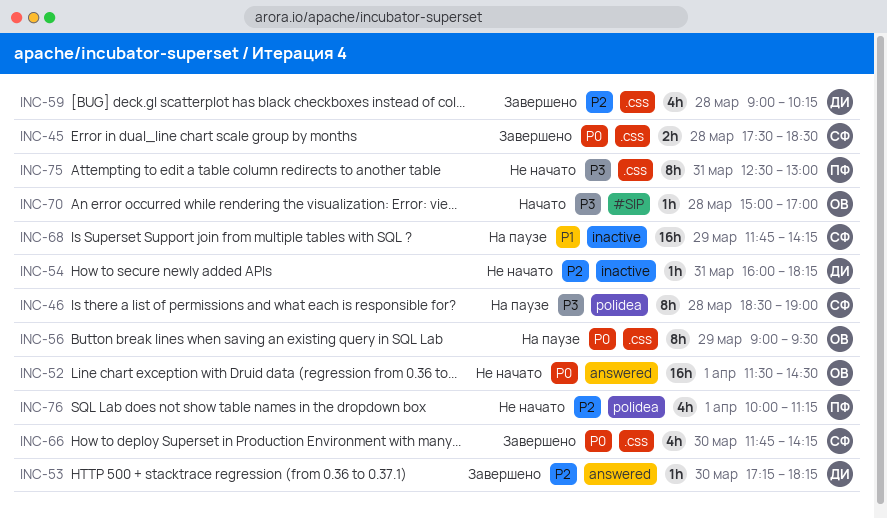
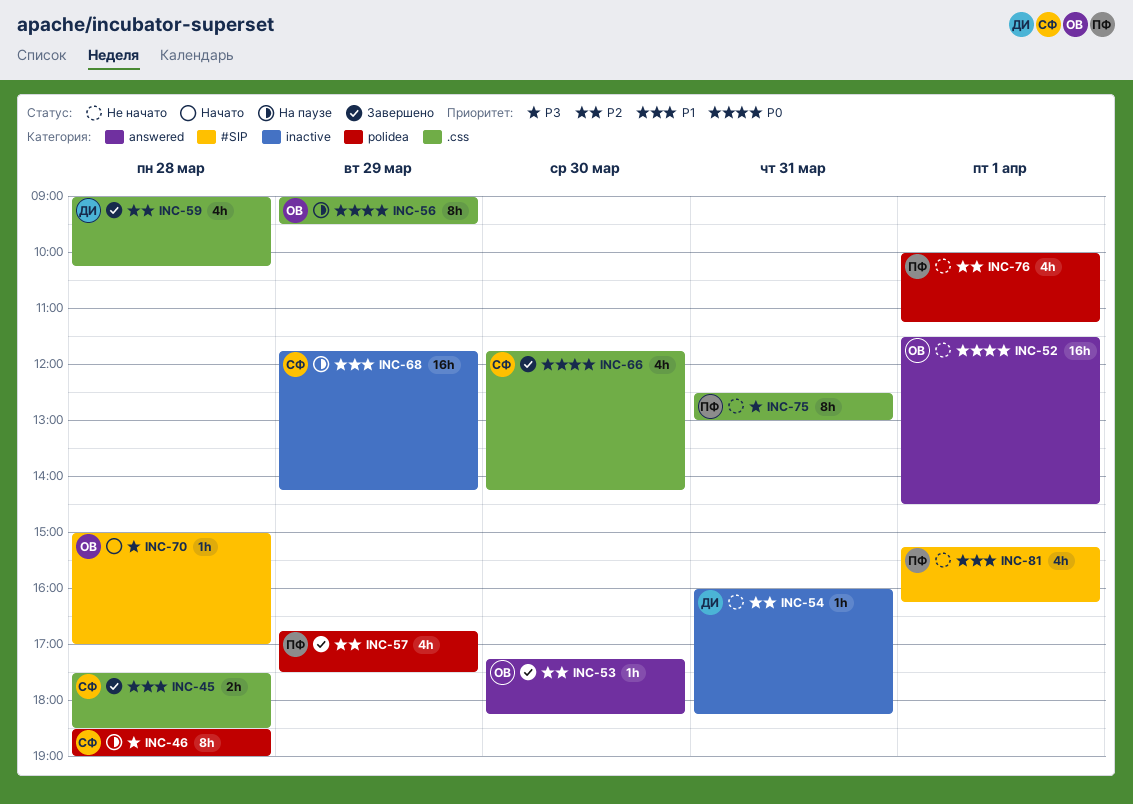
INC-45, priority: P0 -> P1
INC-53, owner: ДИ -> ОВ
INC-57: none -> present
INC-81: none -> present

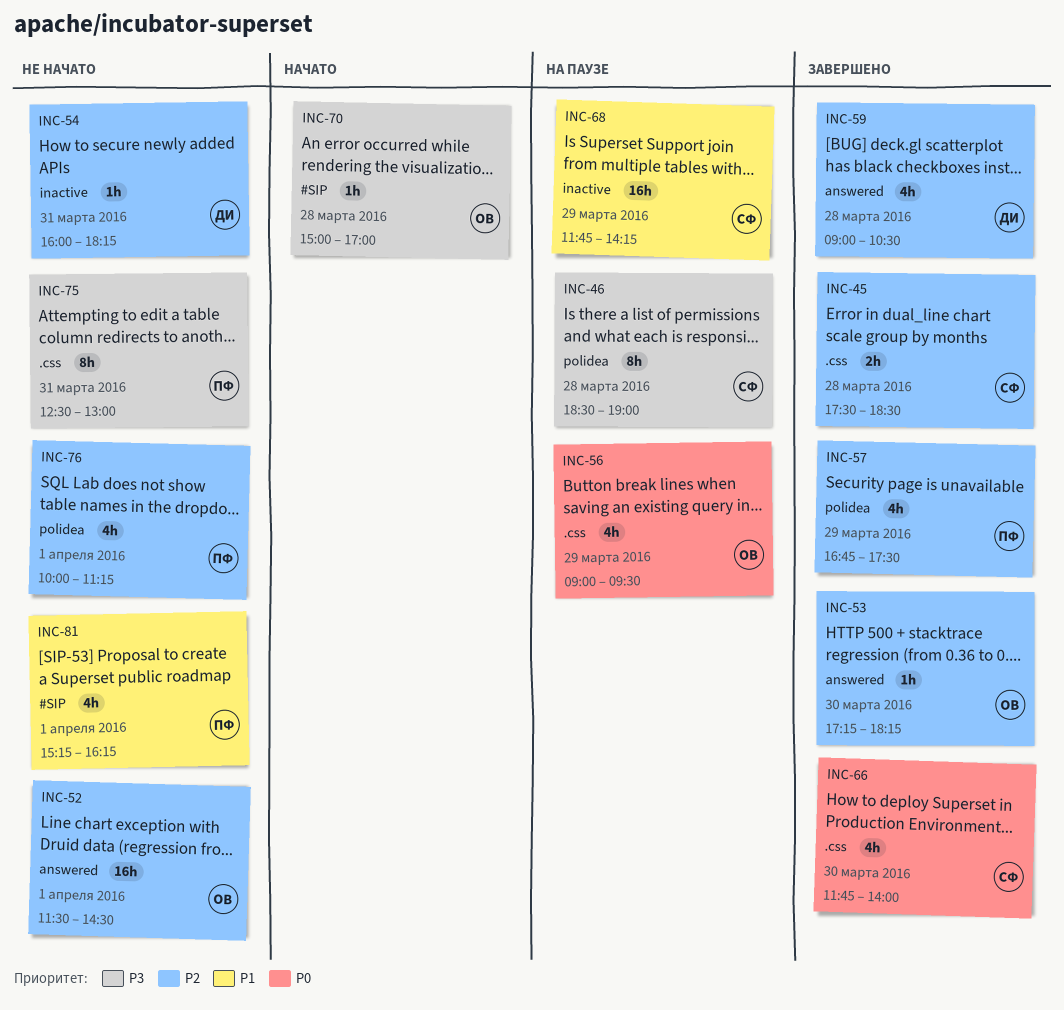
INC-45, priority: P1 -> P2
INC-52, priority: P0 -> P2
INC-56, estimate: 8h -> 4h
INC-59, label: .css -> answered
INC-59, ends: 10:15 -> 10:30
INC-66, ends: 14:15 -> 14:00

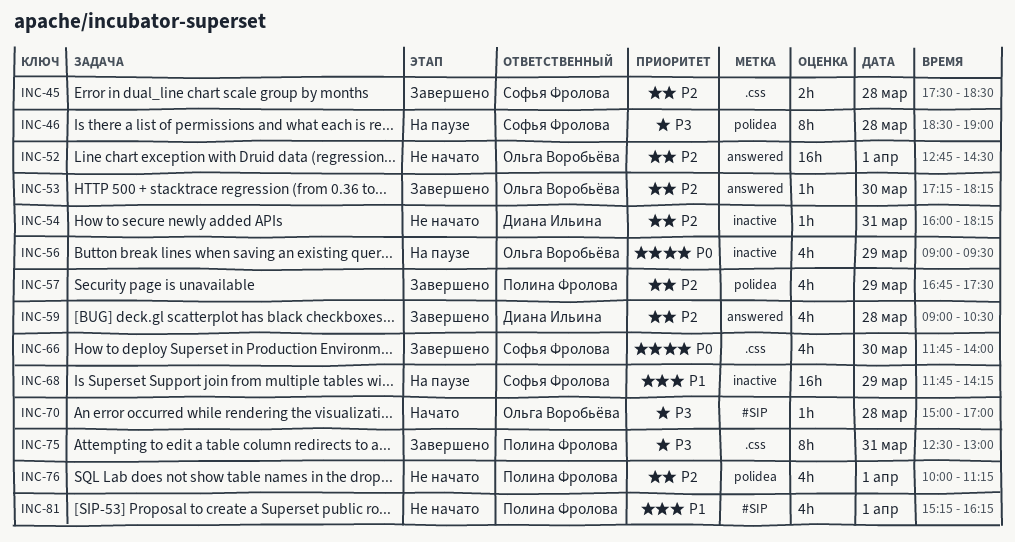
INC-52, begins: 11:30 -> 12:45
INC-56, label: .css -> inactive
INC-75, status: Не начато -> Завершено

